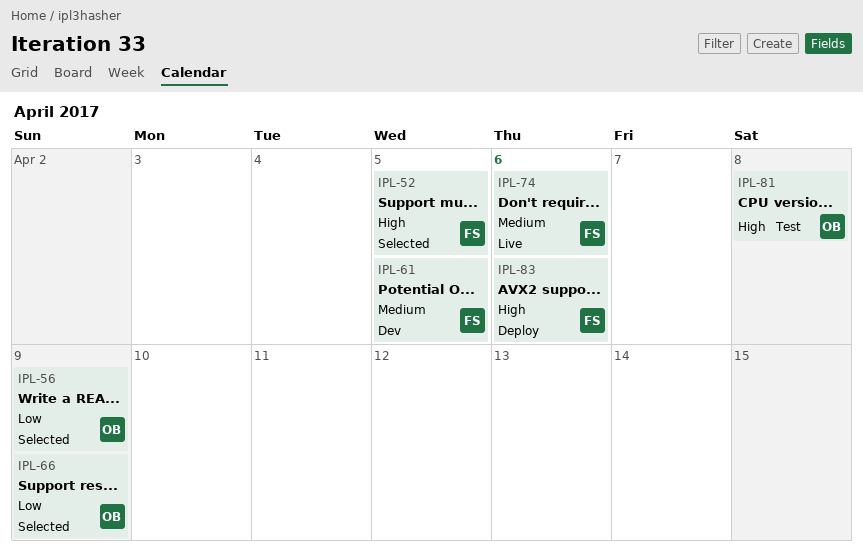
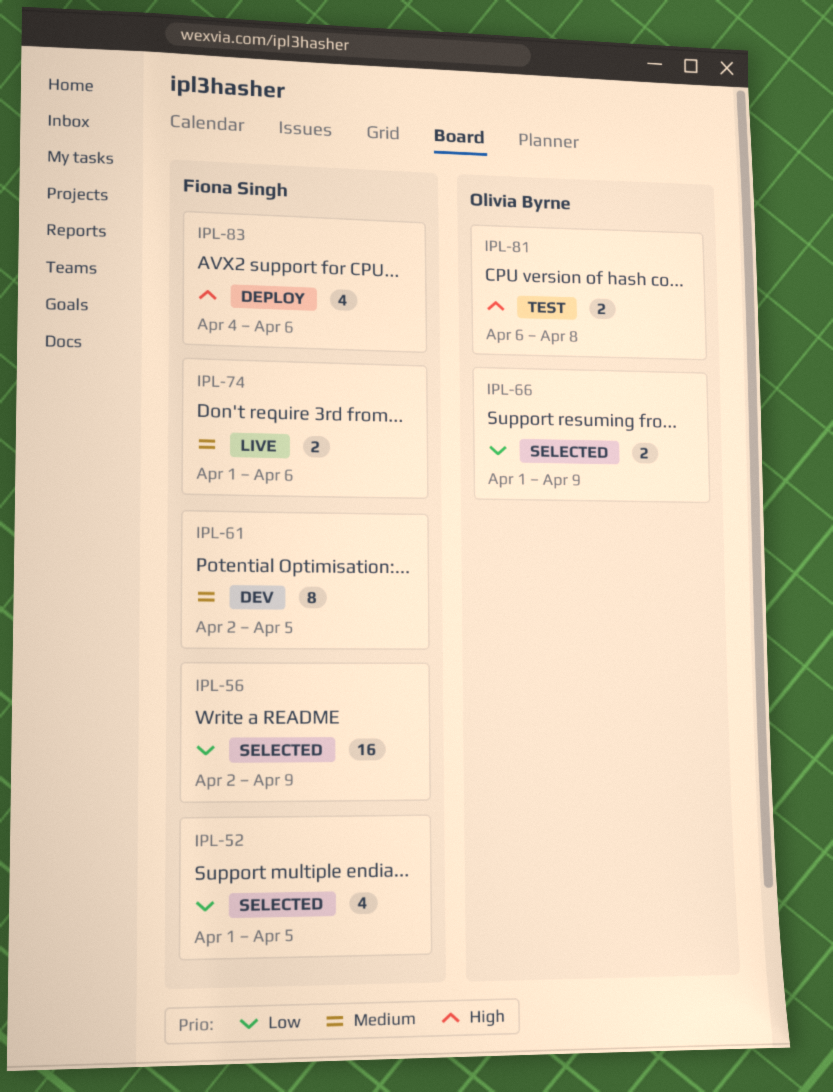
IPL-52, priority: High -> Low
IPL-56, owner: Olivia Byrne -> Fiona Singh

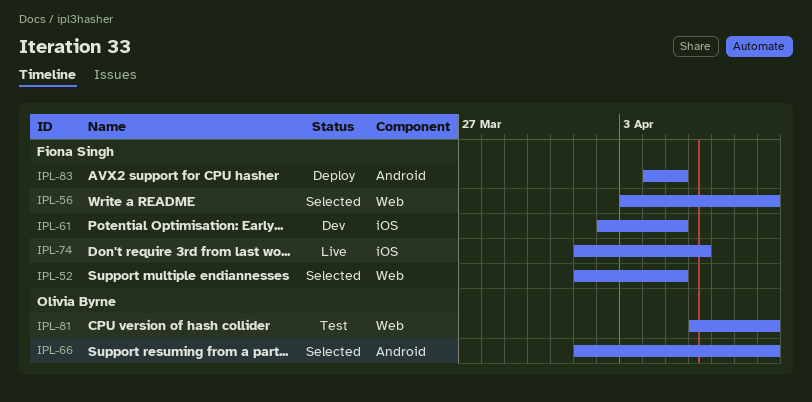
IPL-56, start: Apr 2 -> Apr 3
IPL-81, due: Apr 8 -> Apr 9
IPL-83, due: Apr 6 -> Apr 5

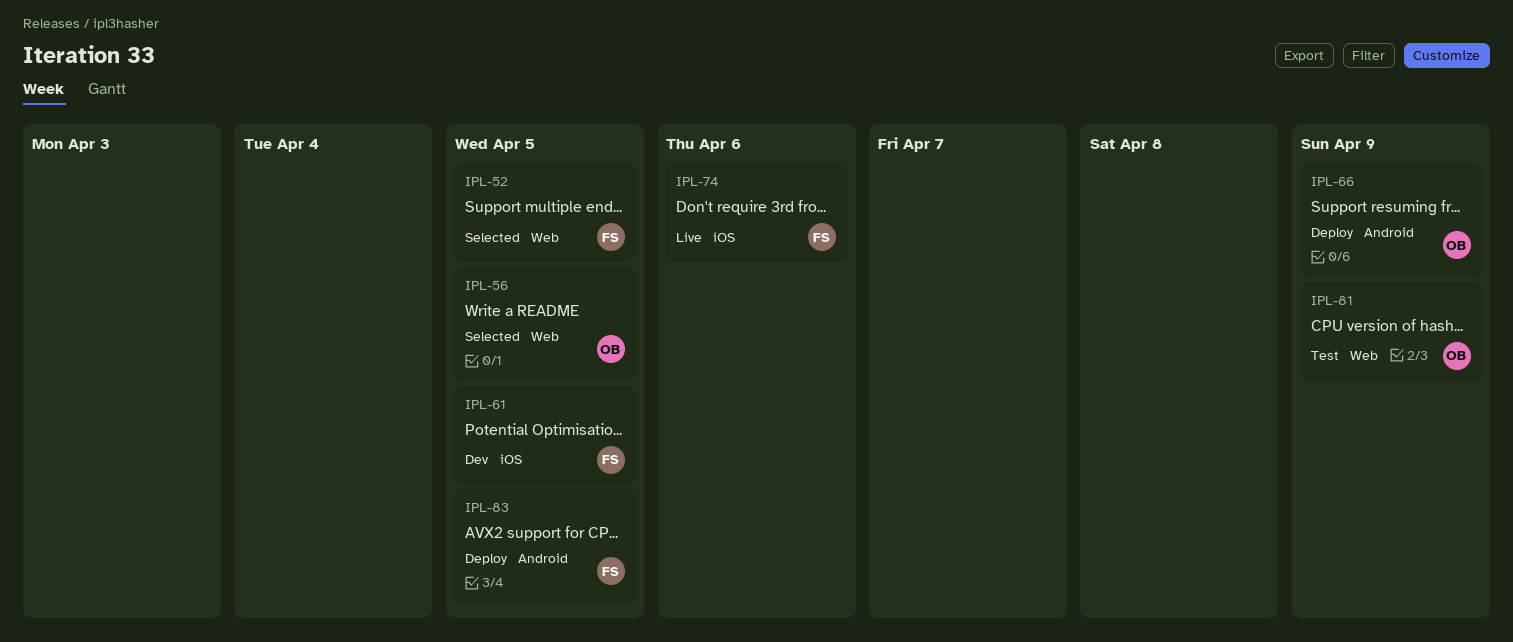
IPL-56, owner: Fiona Singh -> Olivia Byrne
IPL-56, due: Apr 9 -> Apr 5
IPL-66, status: Selected -> Deploy

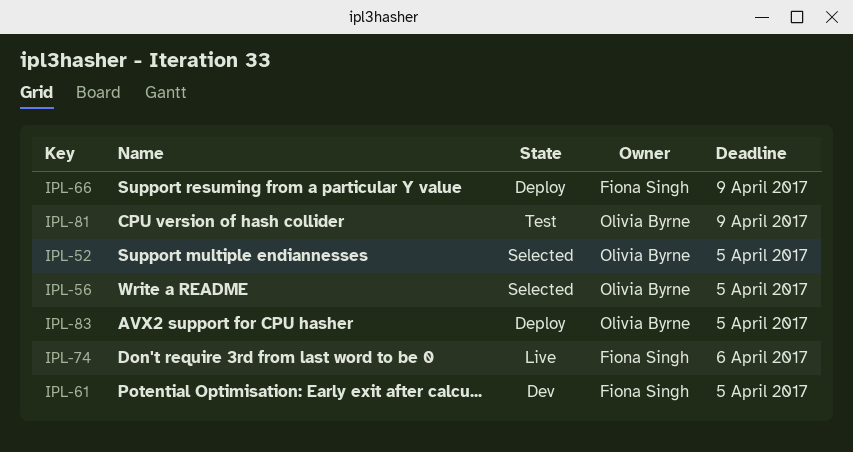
IPL-52, owner: Fiona Singh -> Olivia Byrne
IPL-66, owner: Olivia Byrne -> Fiona Singh
IPL-83, owner: Fiona Singh -> Olivia Byrne

